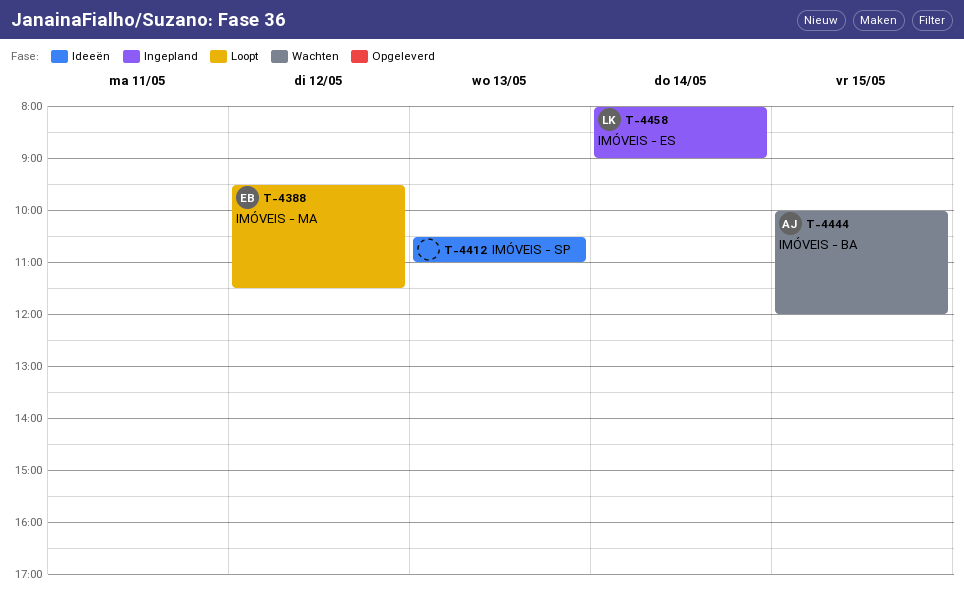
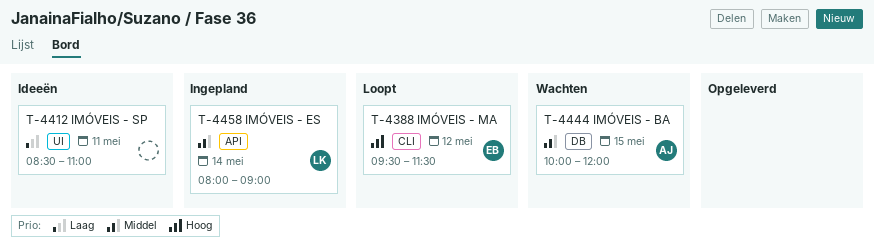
T-4412, day: May 13 -> May 11
T-4412, begins: 10:30 -> 08:30

